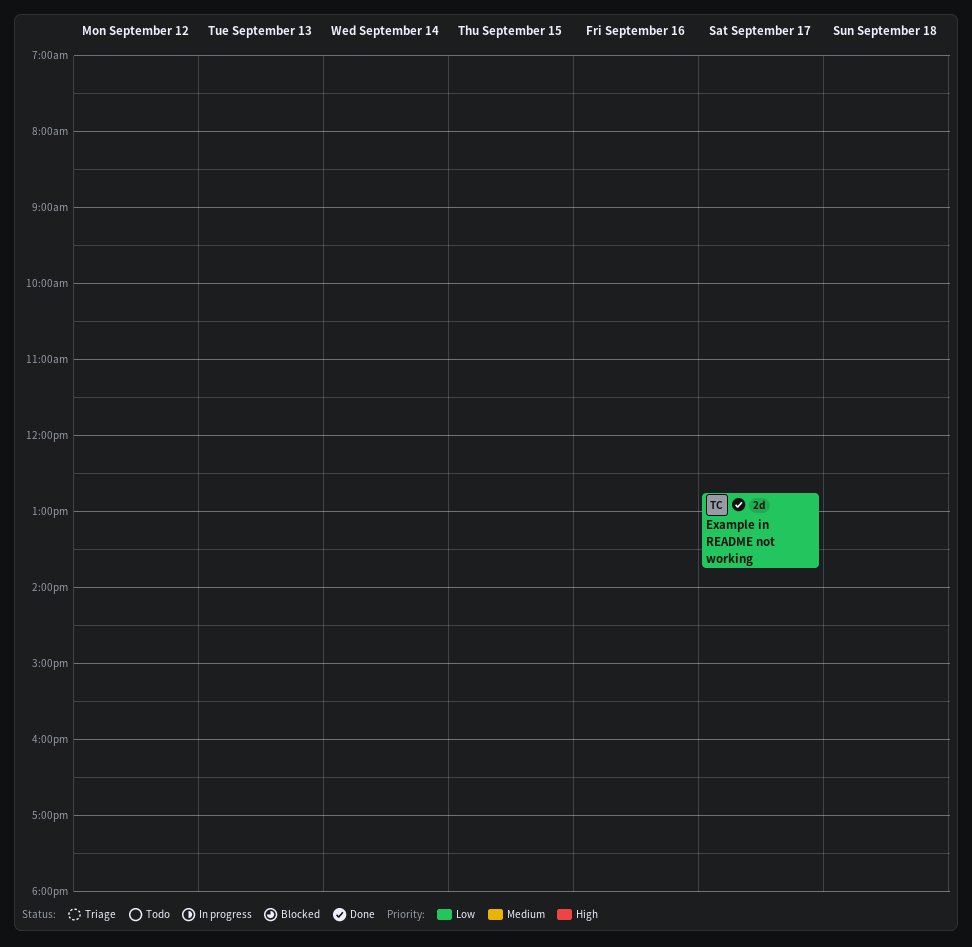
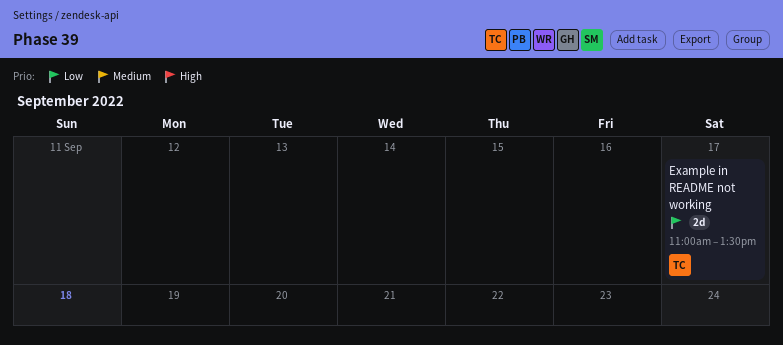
Example in README not working, begins: 12:45 -> 11:00
Example in README not working, ends: 13:45 -> 13:30

